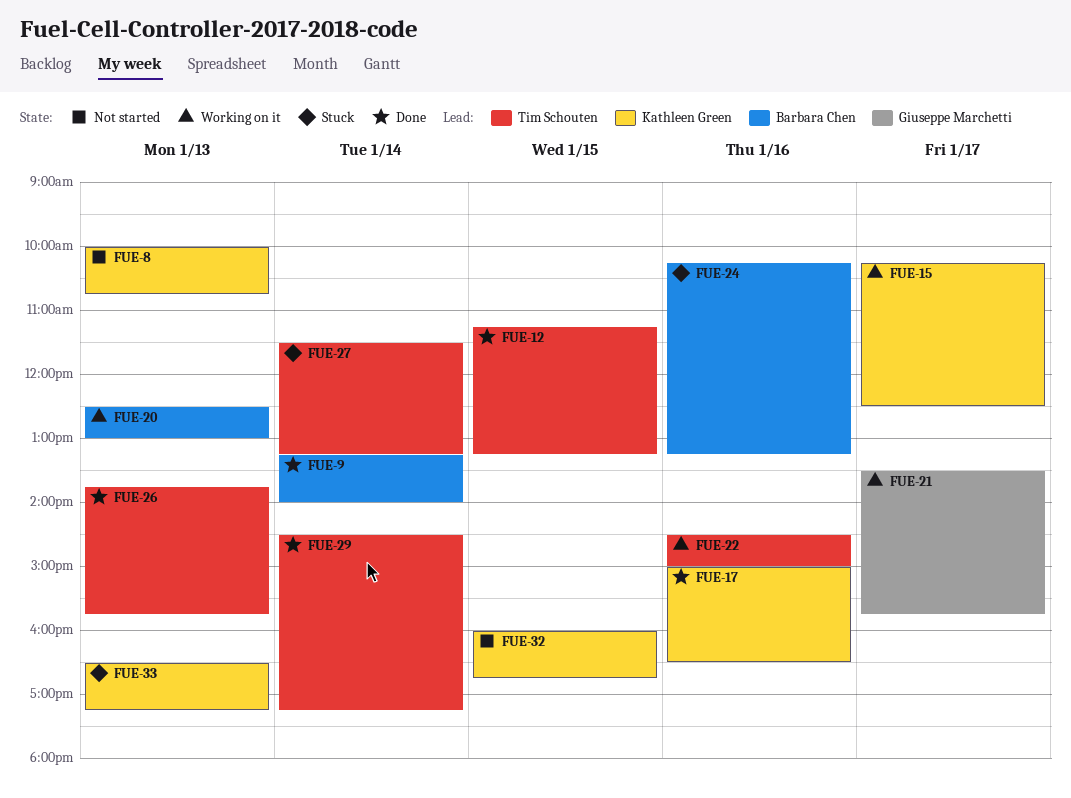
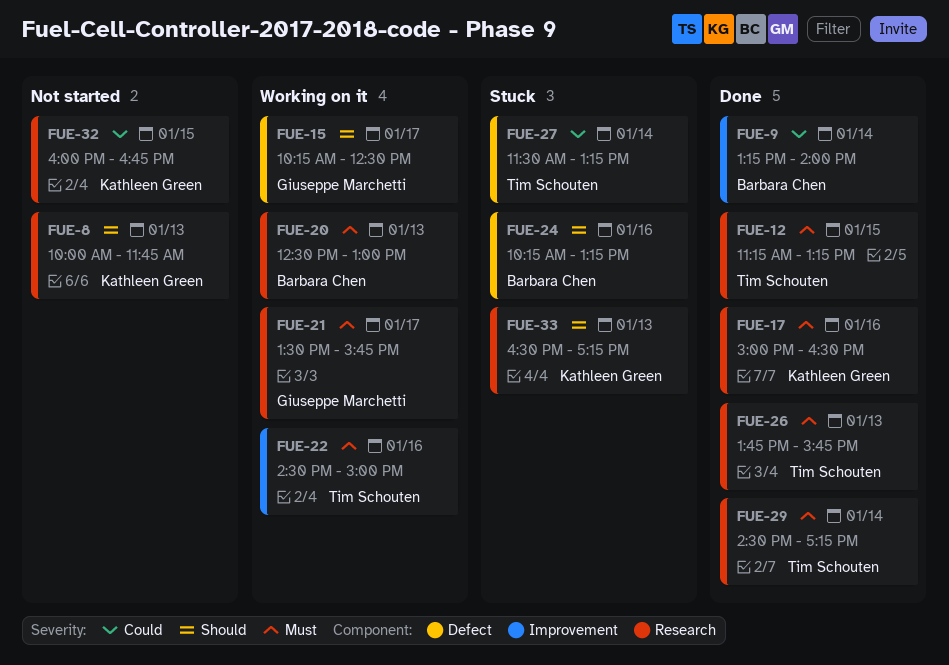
FUE-8, ends: 10:45 -> 11:45
FUE-15, owner: Kathleen Green -> Giuseppe Marchetti

